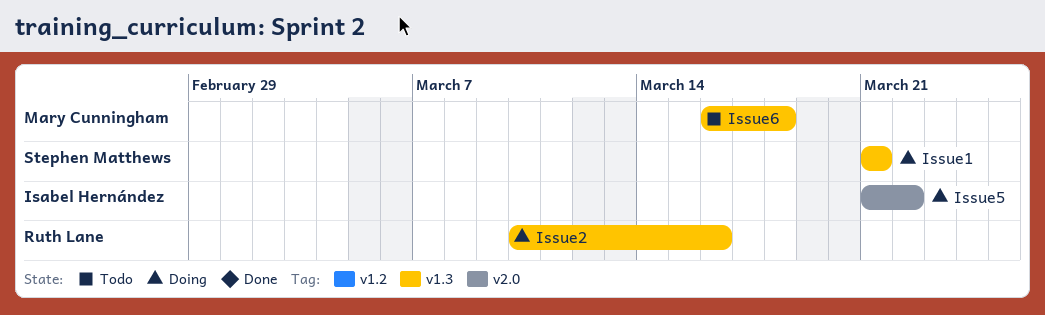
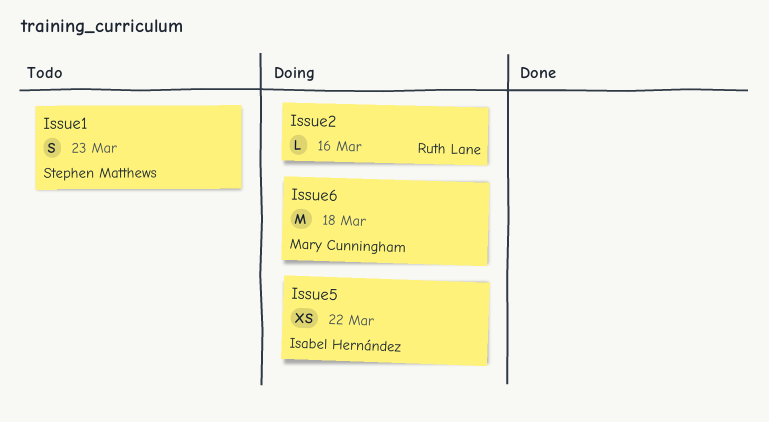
Issue1, status: Doing -> Todo
Issue1, due: Mar 21 -> Mar 23
Issue6, status: Todo -> Doing

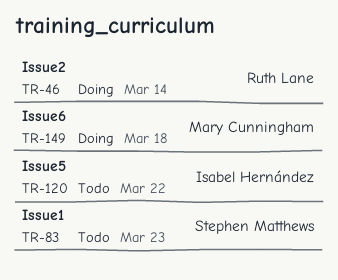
Issue2, due: Mar 16 -> Mar 14
Issue5, status: Doing -> Todo

